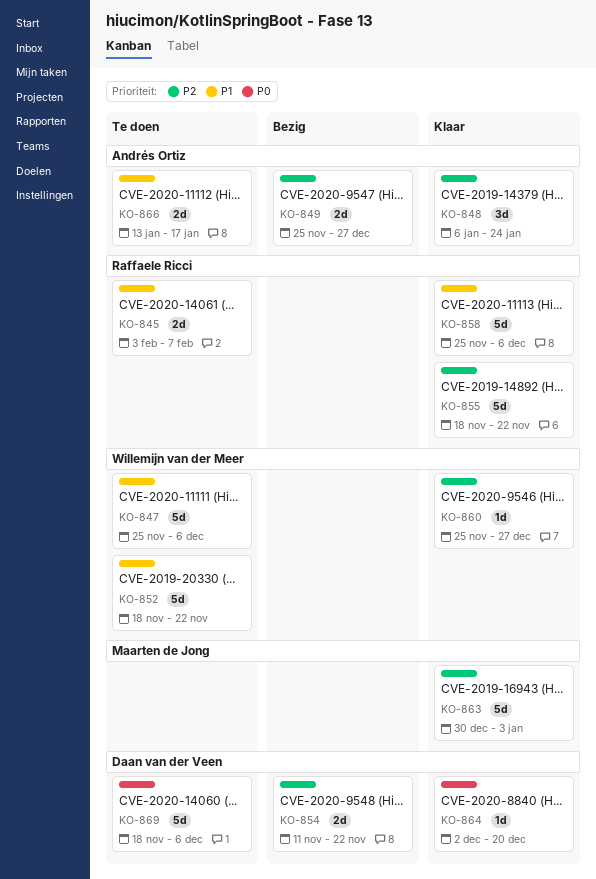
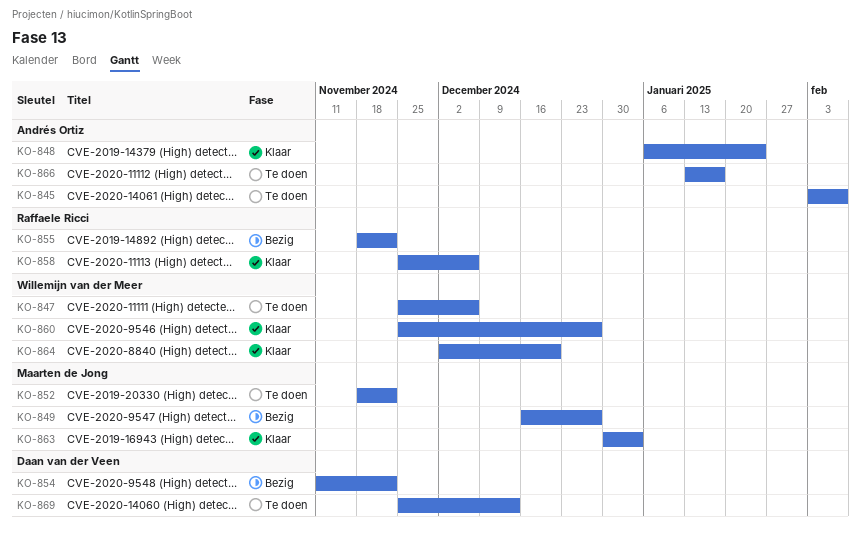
KO-845, owner: Raffaele Ricci -> Andrés Ortiz
KO-849, owner: Andrés Ortiz -> Maarten de Jong
KO-849, start: Nov 25 -> Dec 16
KO-852, owner: Willemijn van der Meer -> Maarten de Jong
KO-855, status: Klaar -> Bezig
KO-864, owner: Daan van der Veen -> Willemijn van der Meer
KO-869, start: Nov 18 -> Nov 25
KO-869, due: Dec 6 -> Dec 13

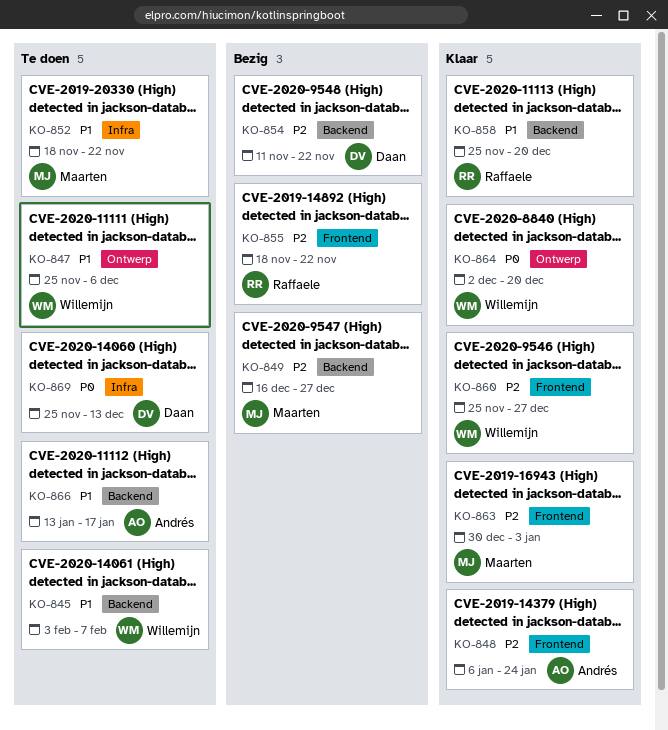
KO-845, owner: Andrés Ortiz -> Willemijn van der Meer
KO-858, due: Dec 6 -> Dec 20

